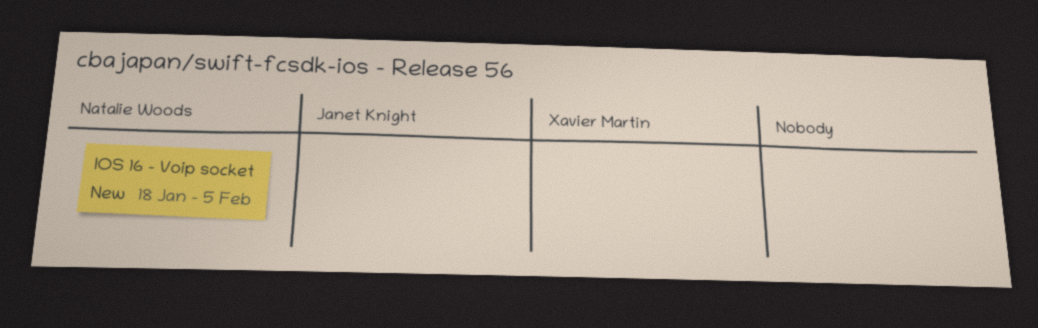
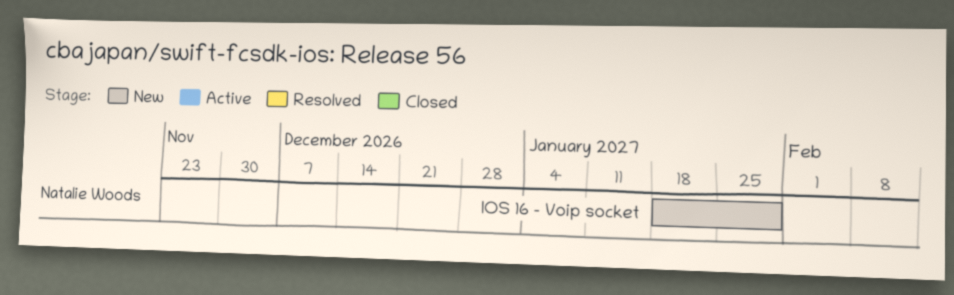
IOS 16 - Voip socket, due: Feb 5 -> Jan 29

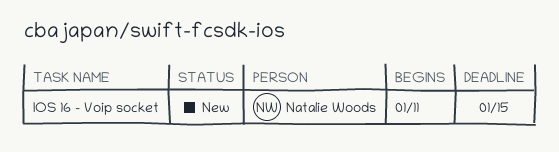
IOS 16 - Voip socket, start: Jan 18 -> Jan 11
IOS 16 - Voip socket, due: Jan 29 -> Jan 15

